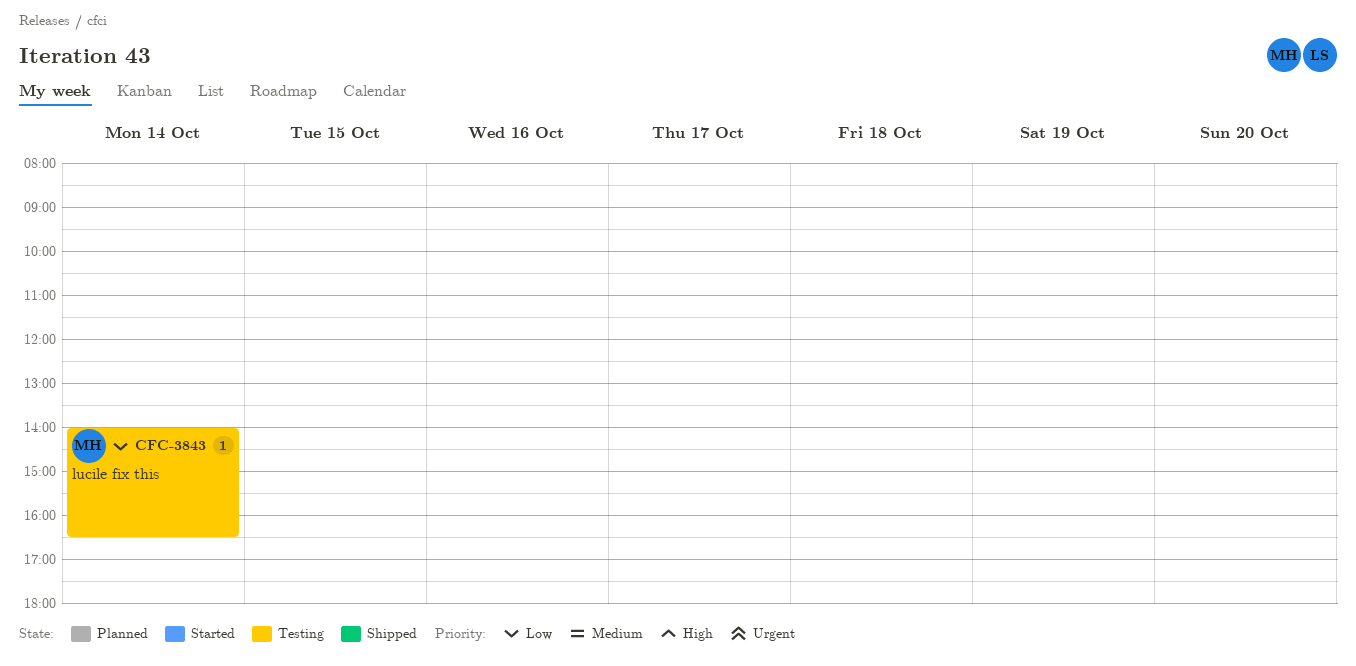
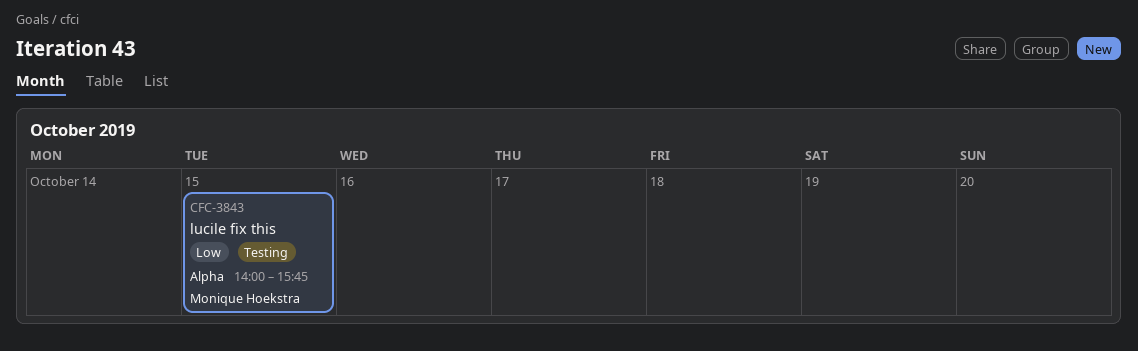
CFC-3843, day: Oct 14 -> Oct 15
CFC-3843, ends: 16:30 -> 15:45

